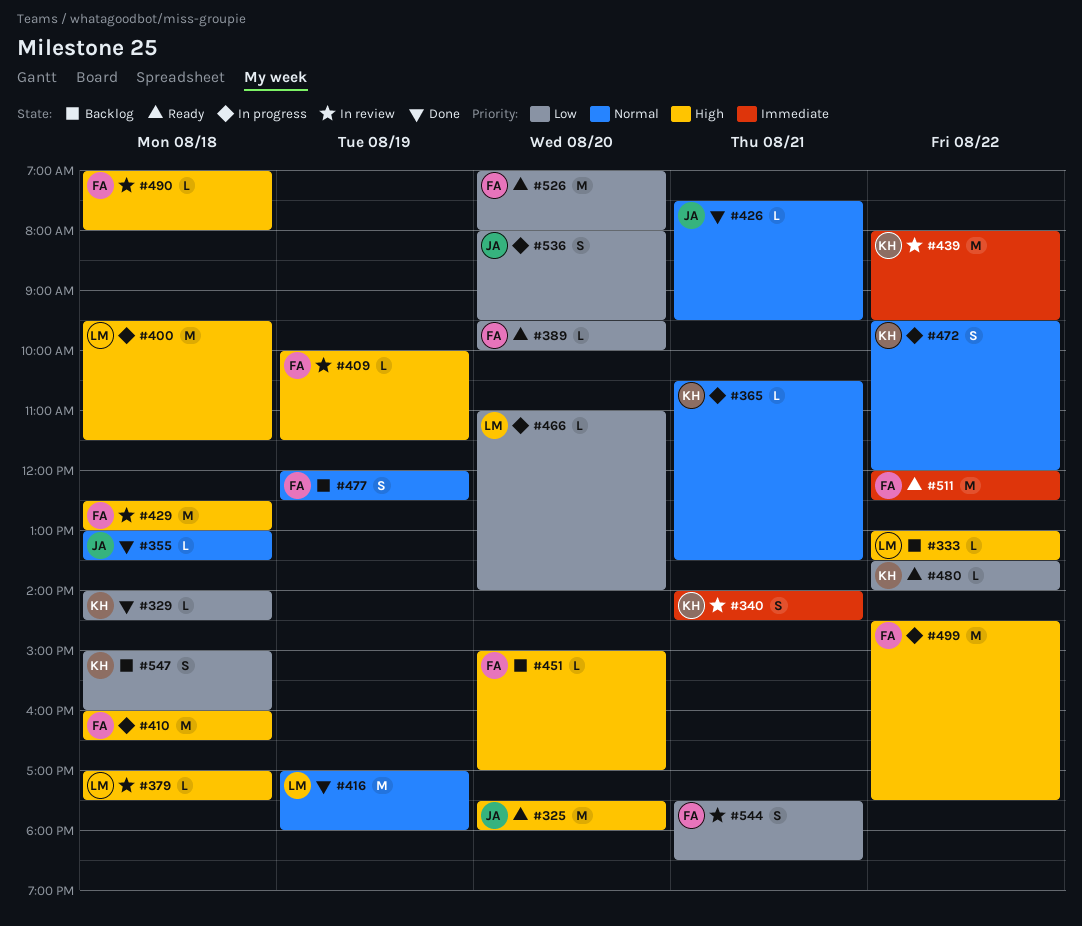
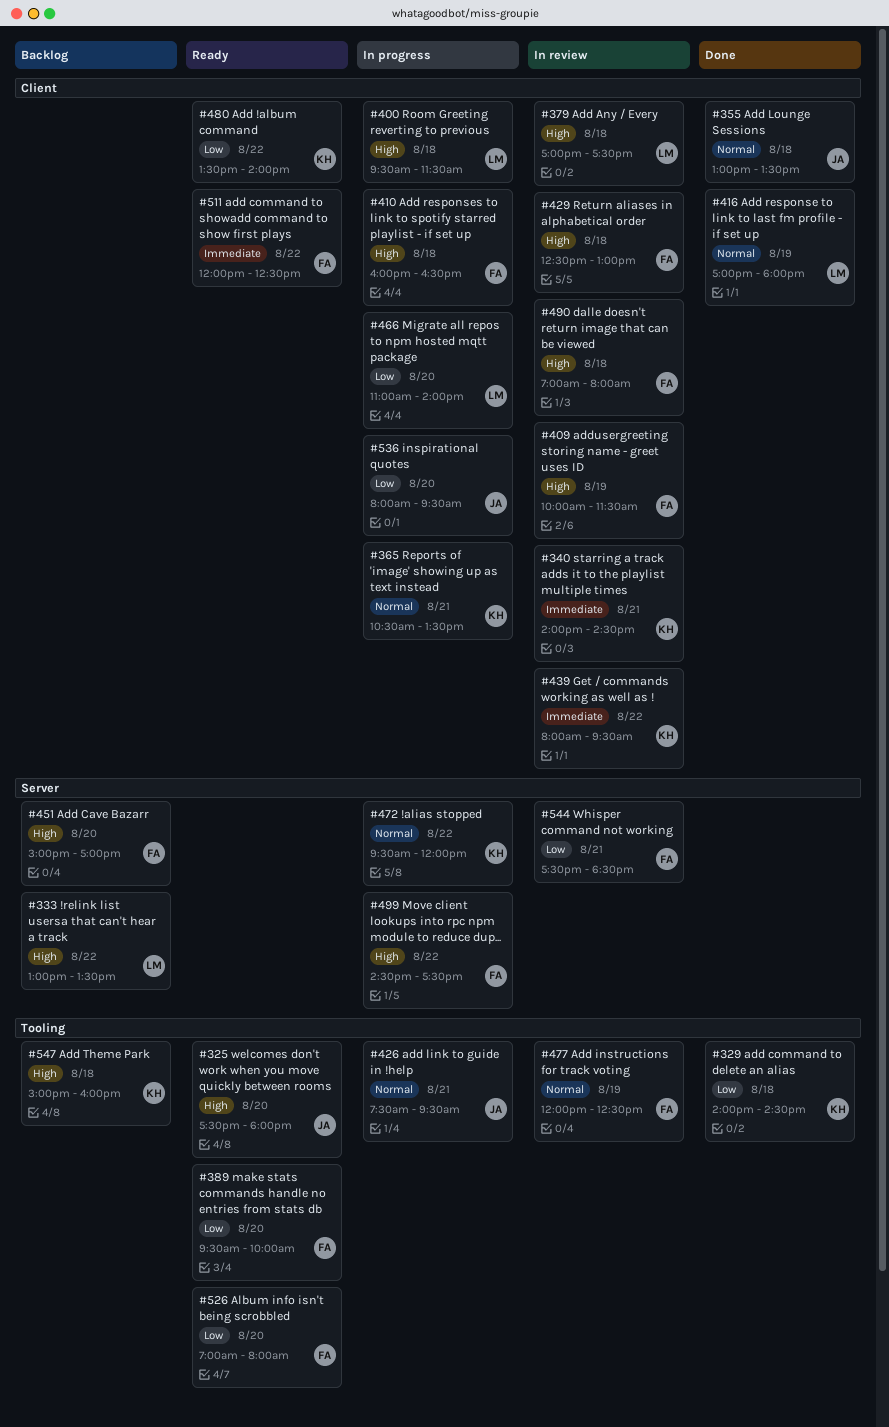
#426, status: Done -> In progress
#477, status: Backlog -> In review
#547, priority: Low -> High

